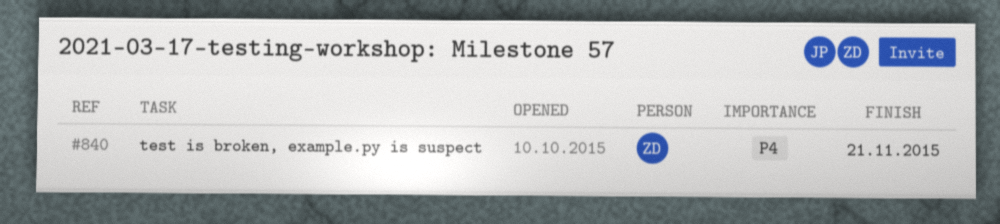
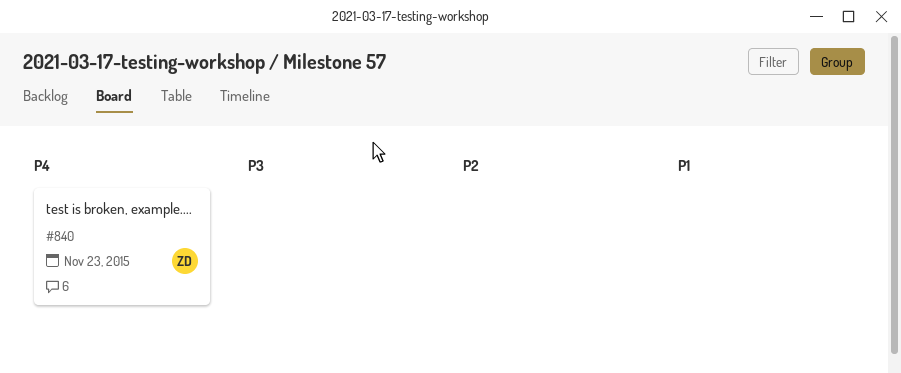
#840, due: Nov 21 -> Nov 23

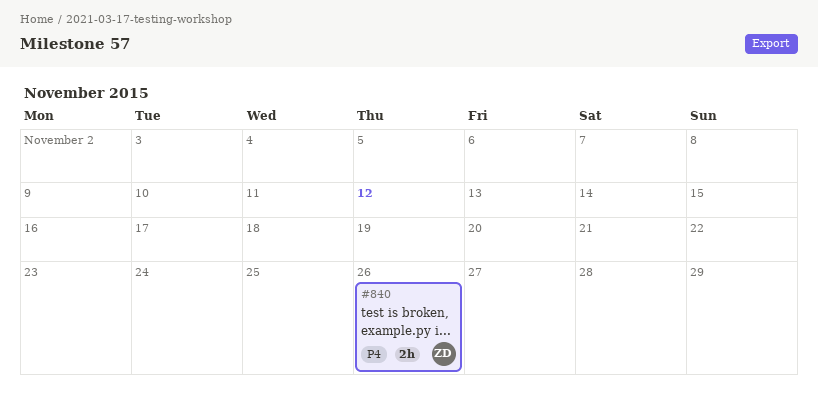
#840, due: Nov 23 -> Nov 26

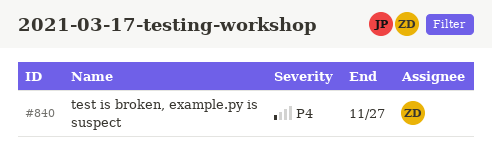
#840, due: Nov 26 -> Nov 27

